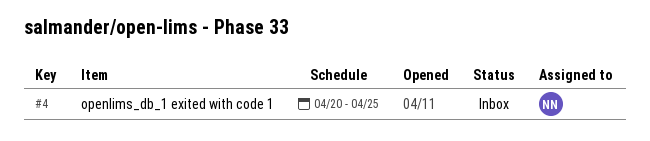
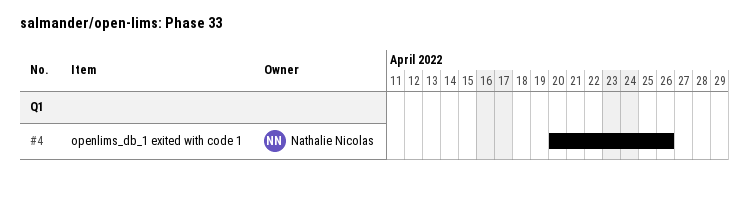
#4, due: Apr 25 -> Apr 26

